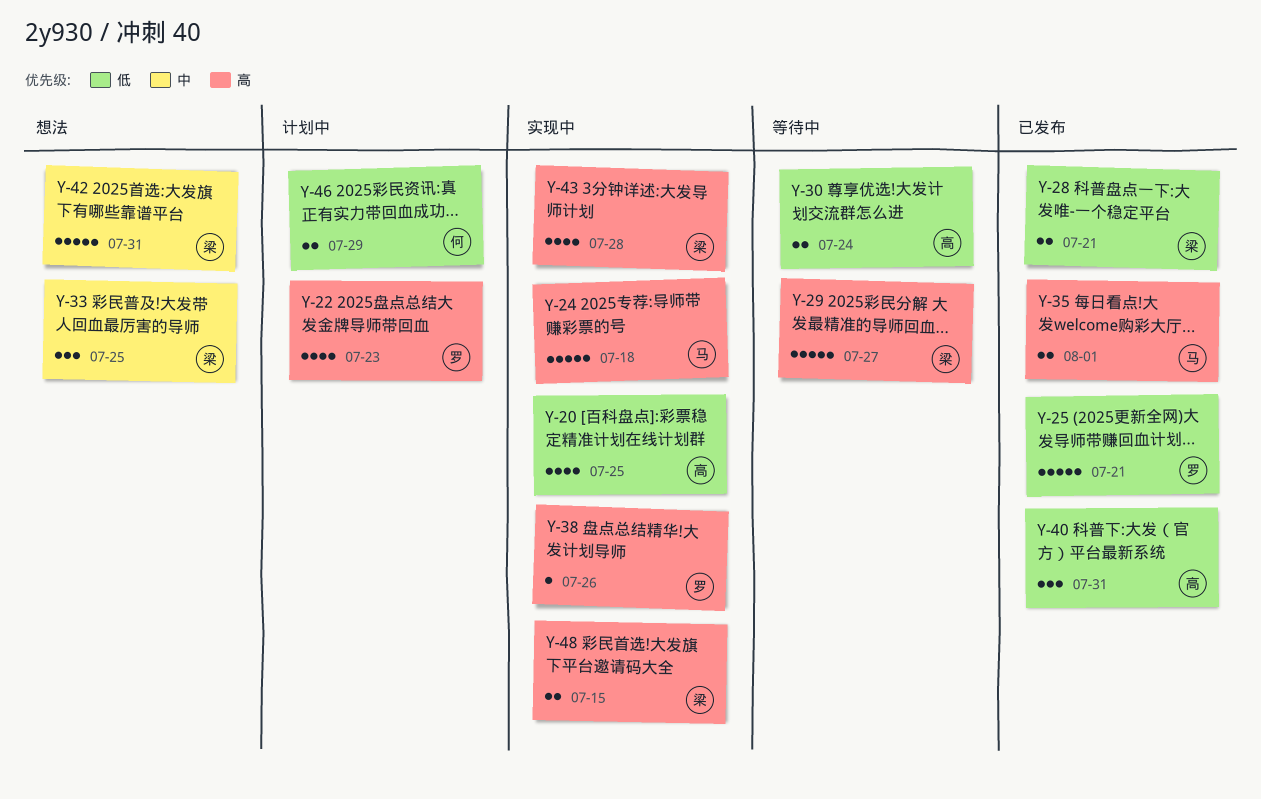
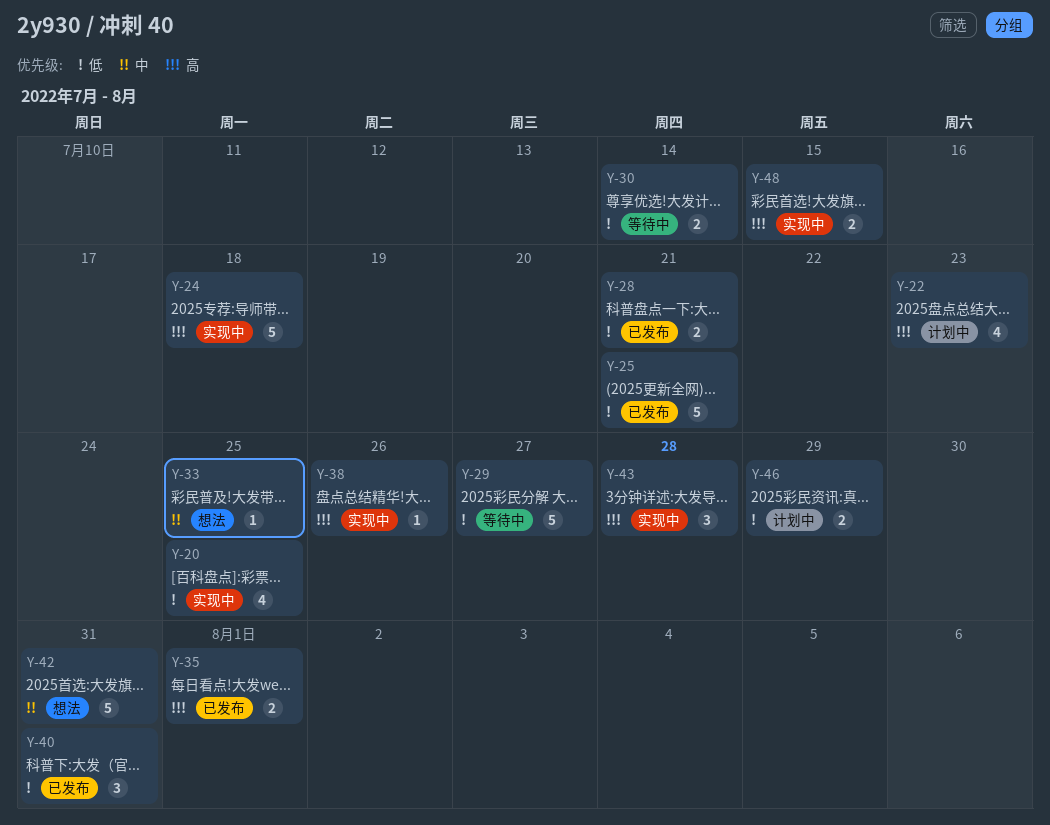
Y-29, priority: 高 -> 低
Y-30, due: Jul 24 -> Jul 14
Y-33, estimate: 3 -> 1
Y-43, estimate: 4 -> 3

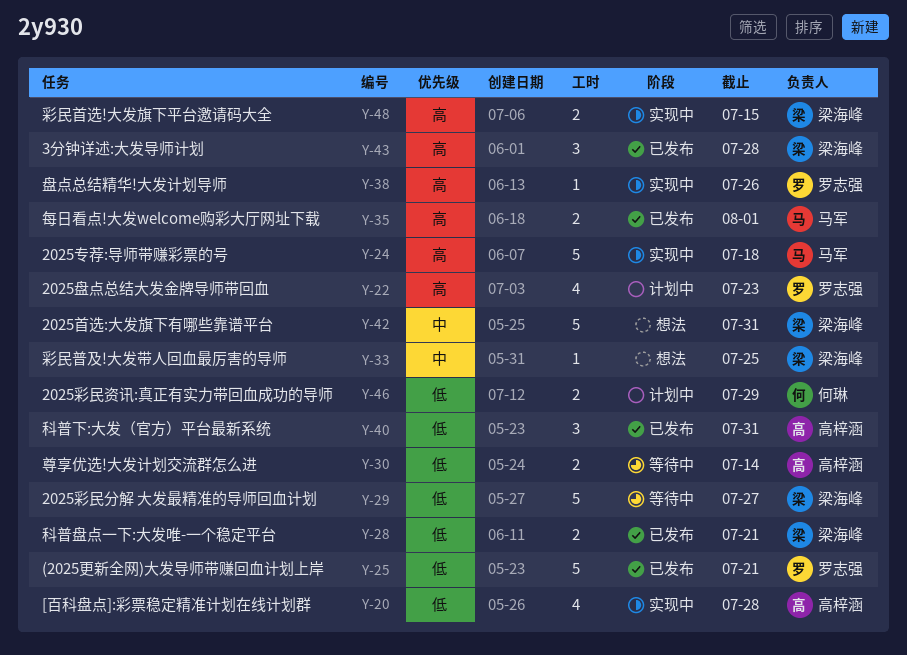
Y-20, due: Jul 25 -> Jul 28
Y-43, status: 实现中 -> 已发布

